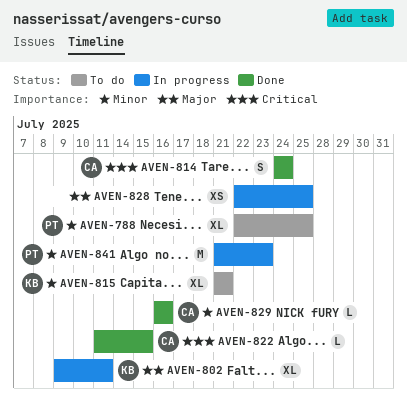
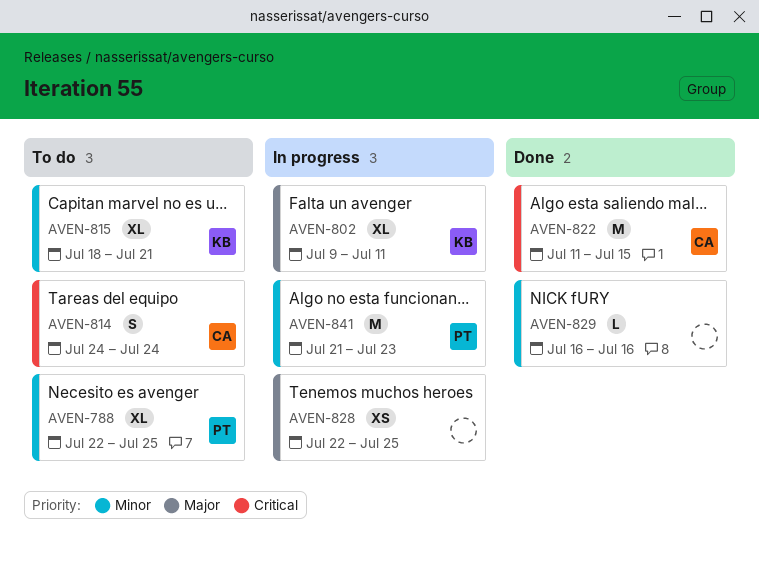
AVEN-814, status: Done -> To do
AVEN-815, start: Jul 21 -> Jul 18
AVEN-822, estimate: L -> M
AVEN-829, owner: CA -> none

